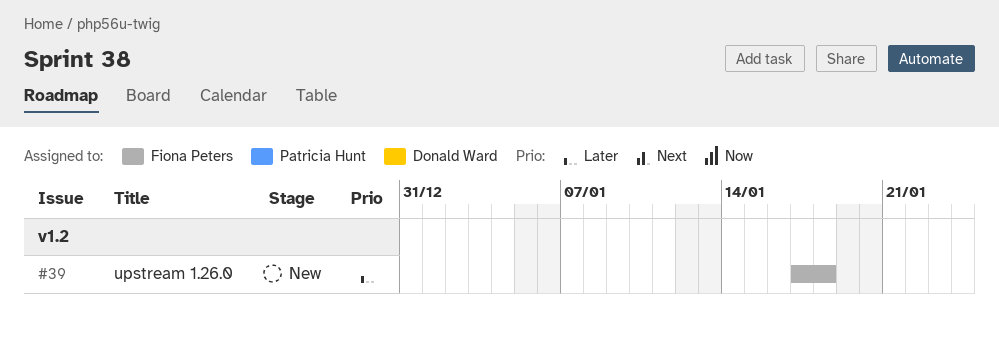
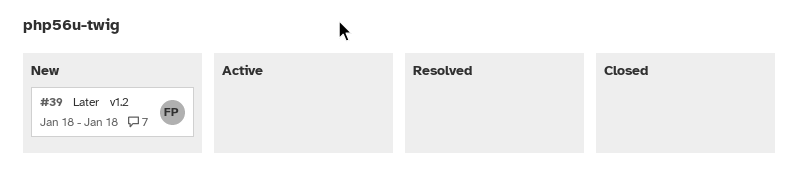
#39, start: Jan 17 -> Jan 18

